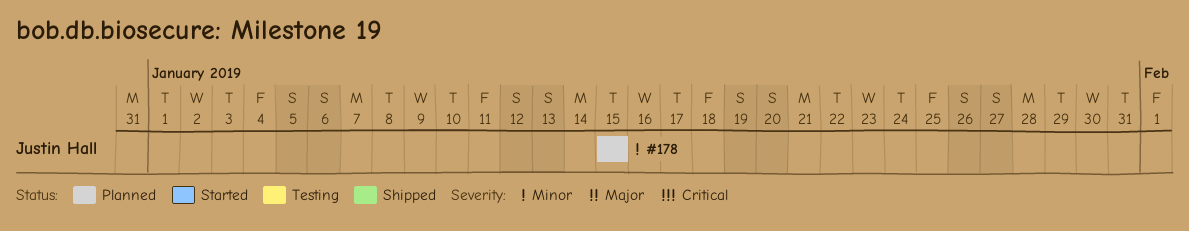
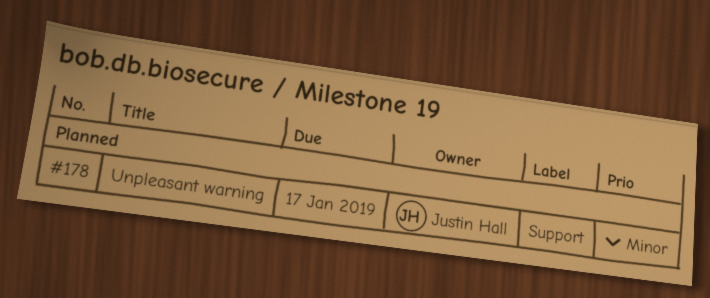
#178, due: Jan 15 -> Jan 17

